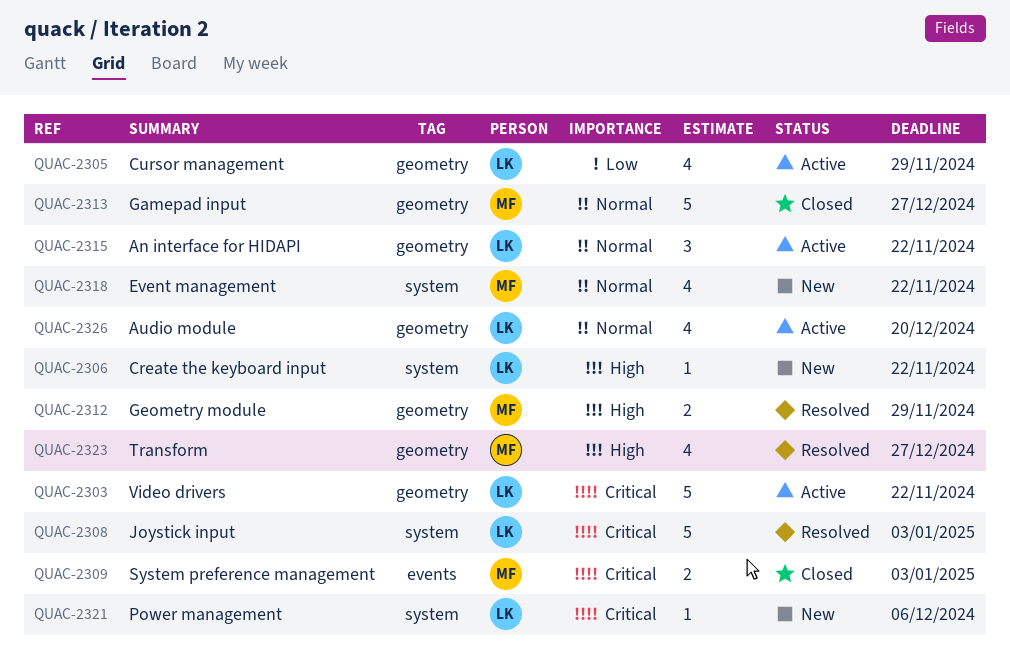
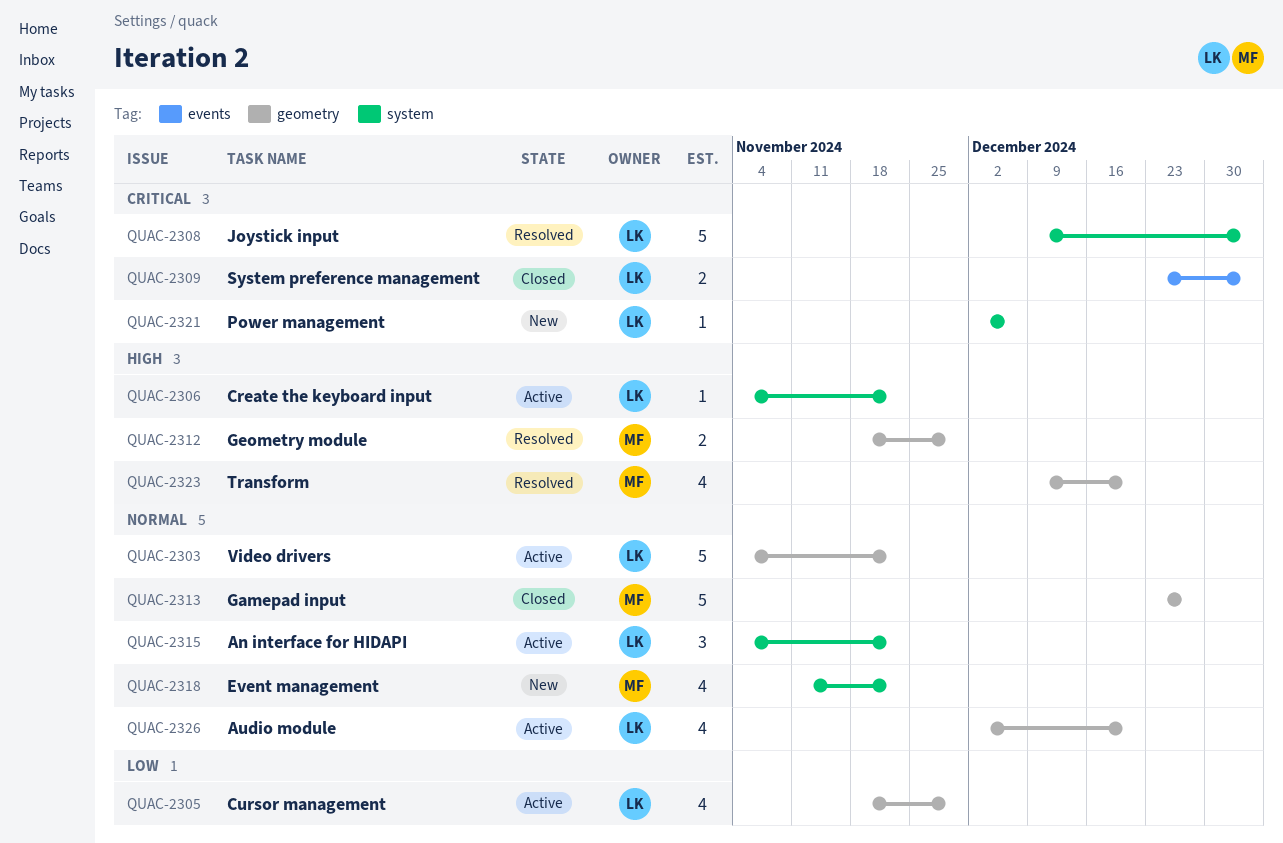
QUAC-2303, priority: Critical -> Normal
QUAC-2306, status: New -> Active
QUAC-2309, owner: MF -> LK
QUAC-2315, label: geometry -> system
QUAC-2323, due: Dec 27 -> Dec 20

